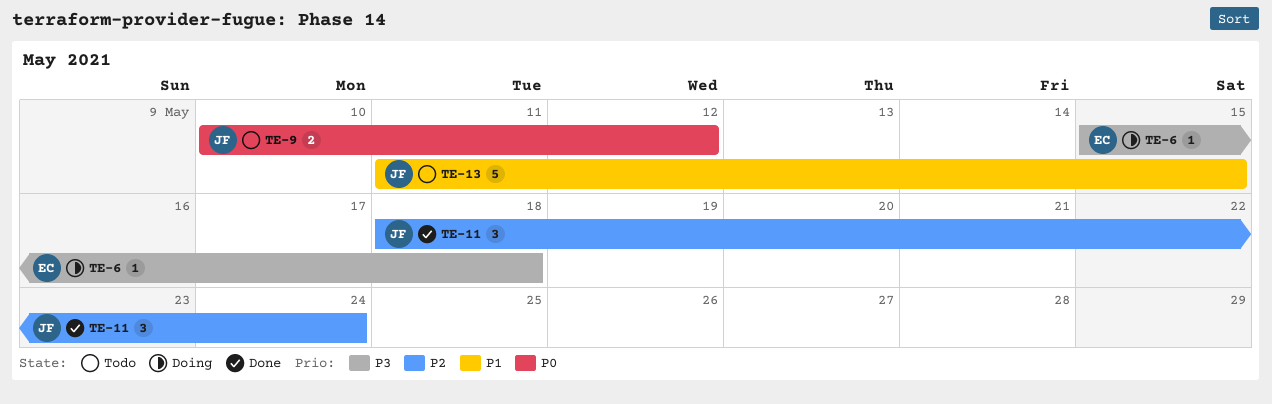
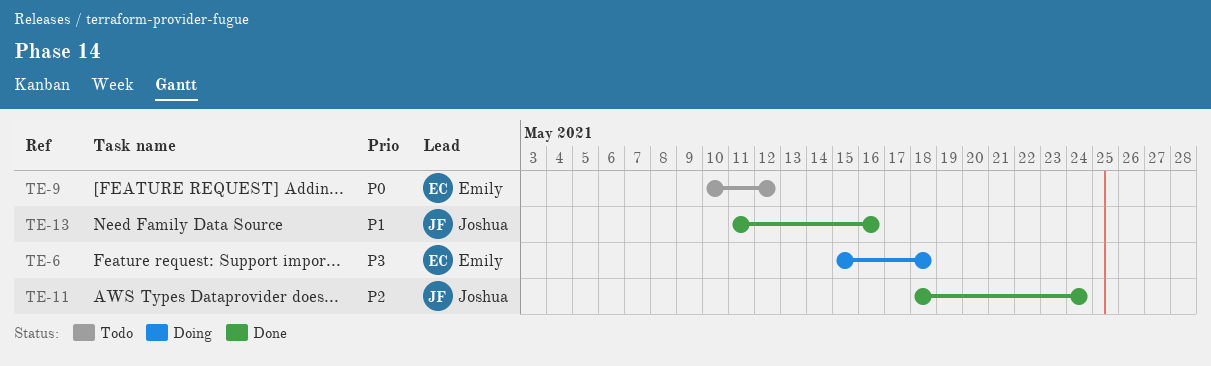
TE-9, owner: Joshua -> Emily
TE-13, status: Todo -> Done
TE-13, due: May 15 -> May 16

